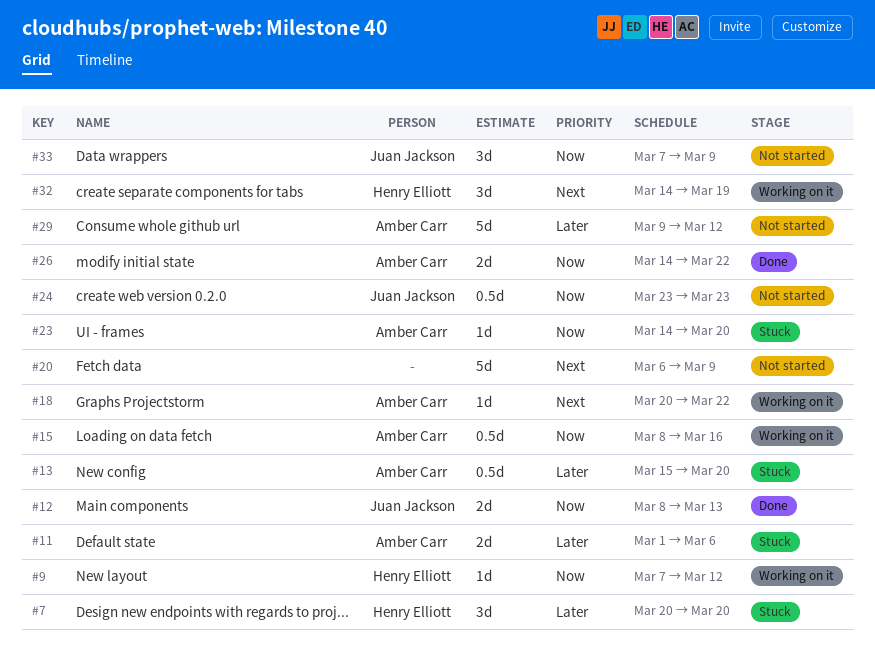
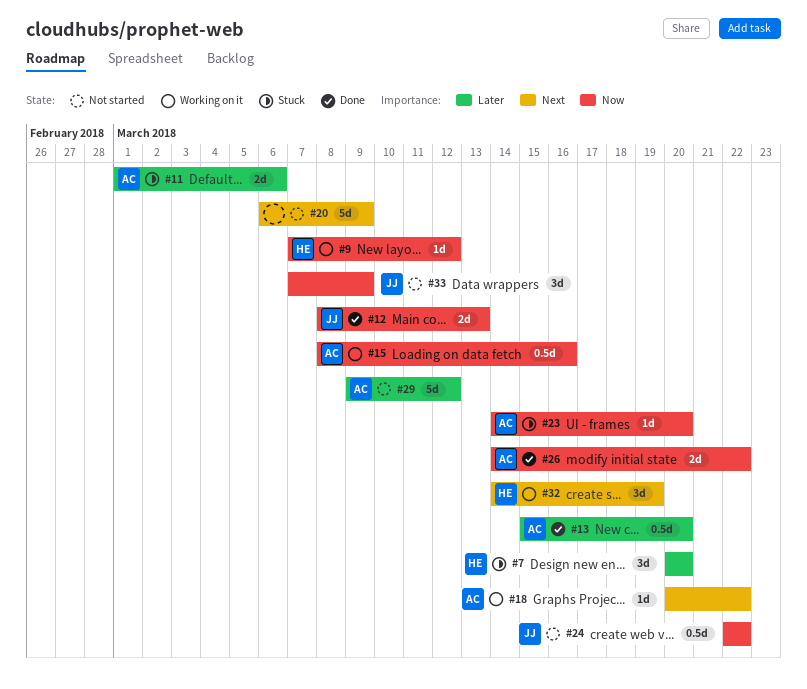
#13, status: Stuck -> Done
#24, start: Mar 23 -> Mar 22
#24, due: Mar 23 -> Mar 22

